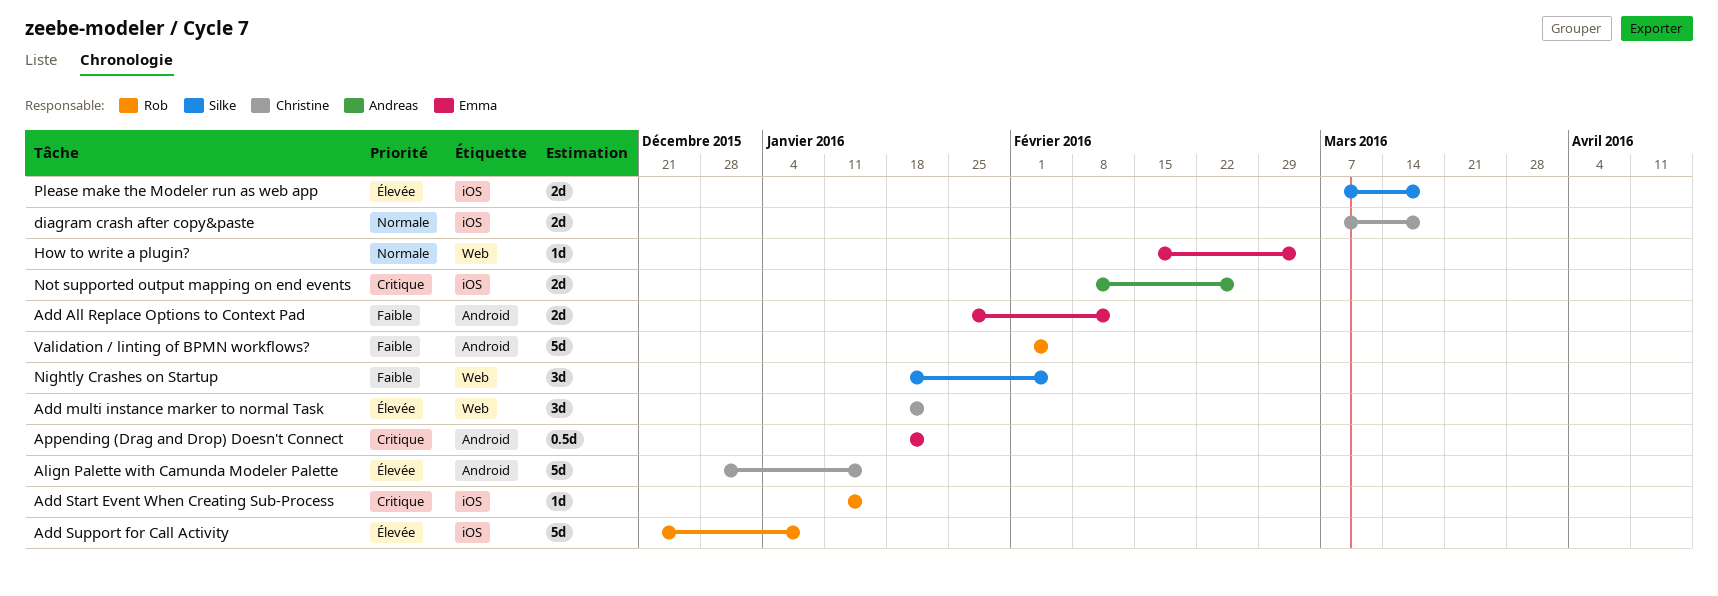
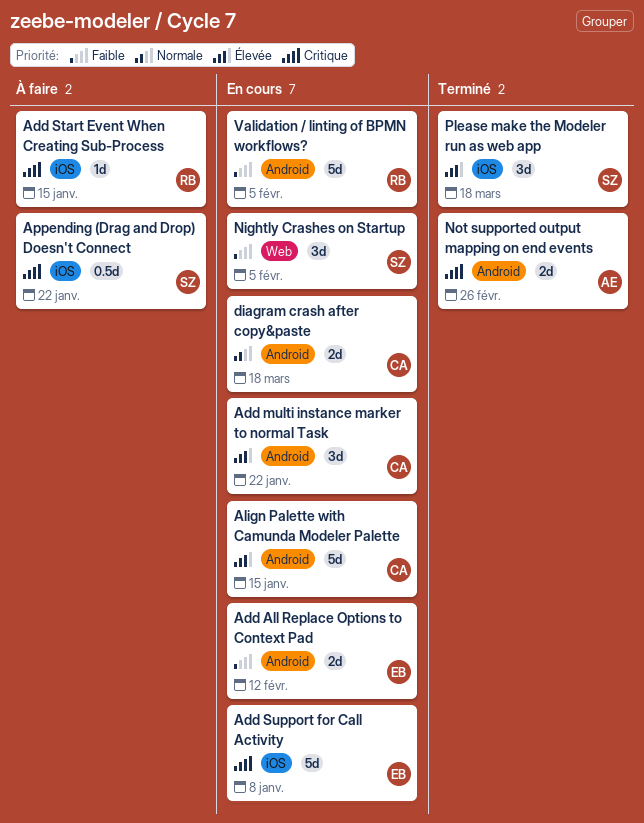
Add multi instance marker to normal Task, label: Web -> Android
Add Support for Call Activity, owner: Rob -> Emma
Add Support for Call Activity, priority: Élevée -> Critique
Appending (Drag and Drop) Doesn't Connect, owner: Emma -> Silke
Appending (Drag and Drop) Doesn't Connect, label: Android -> iOS
diagram crash after copy&paste, label: iOS -> Android
How to write a plugin?: present -> none
Not supported output mapping on end events, label: iOS -> Android
Please make the Modeler run as web app, estimate: 2d -> 3d

